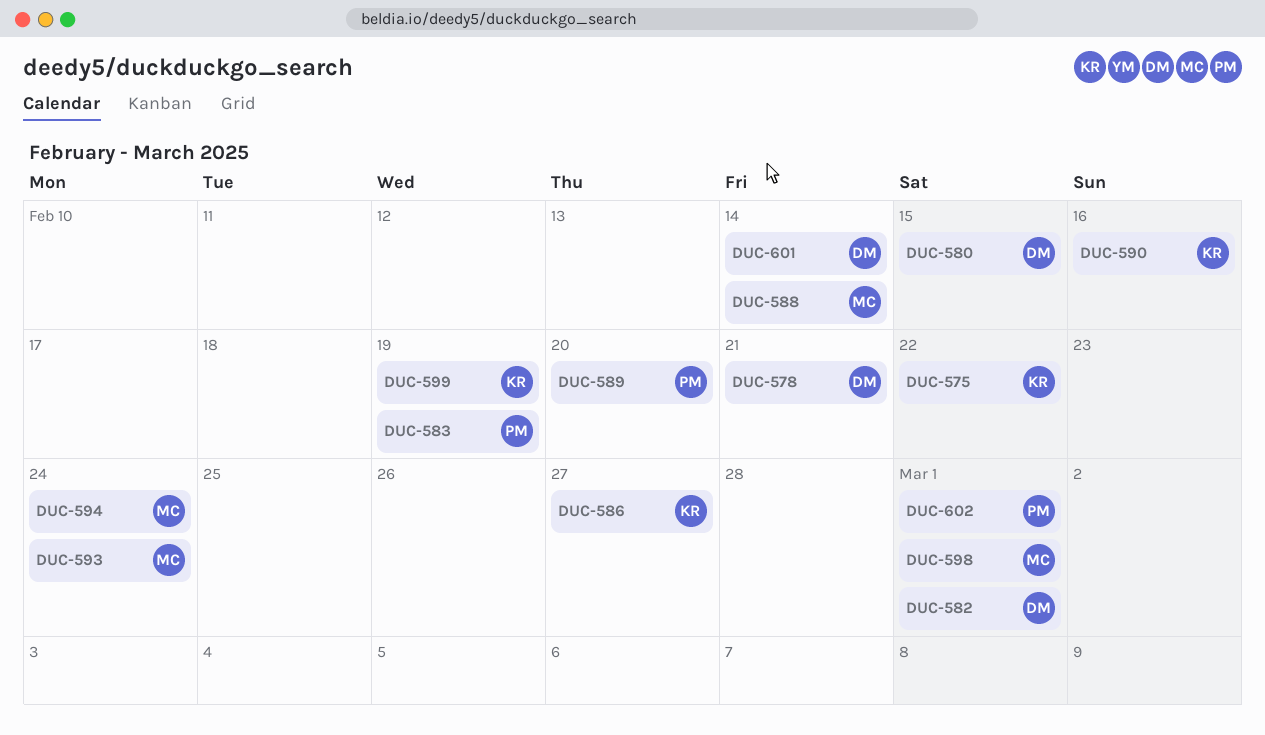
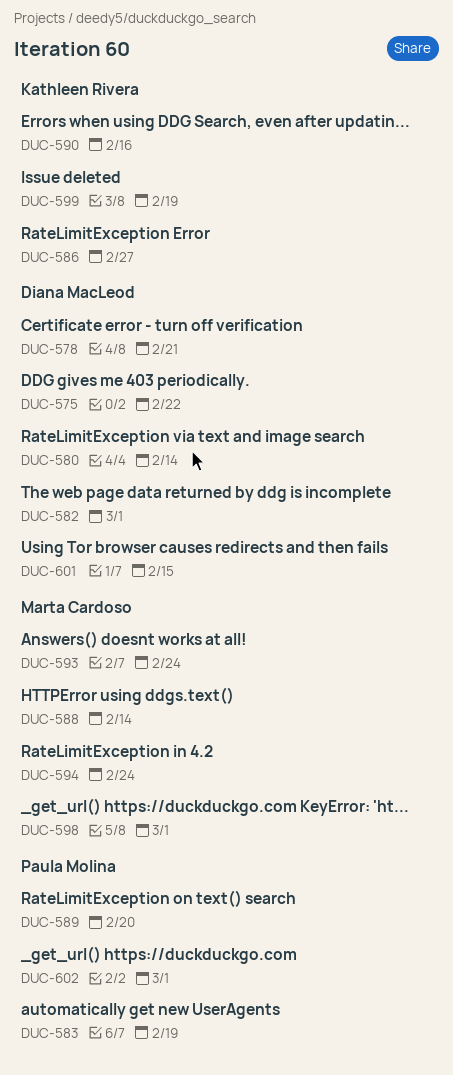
DUC-575, owner: Kathleen Rivera -> Diana MacLeod
DUC-580, due: Feb 15 -> Feb 14
DUC-601, due: Feb 14 -> Feb 15

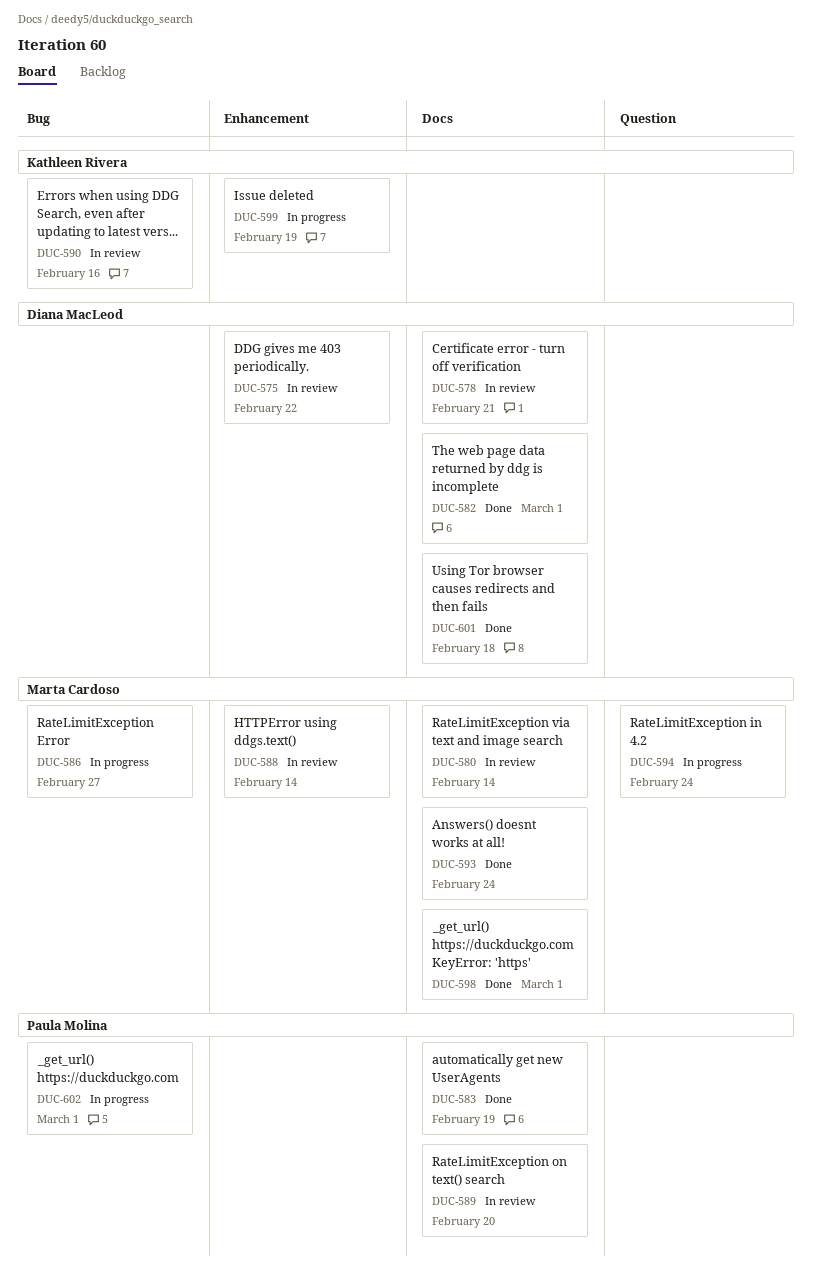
DUC-580, owner: Diana MacLeod -> Marta Cardoso
DUC-586, owner: Kathleen Rivera -> Marta Cardoso
DUC-601, due: Feb 15 -> Feb 18

